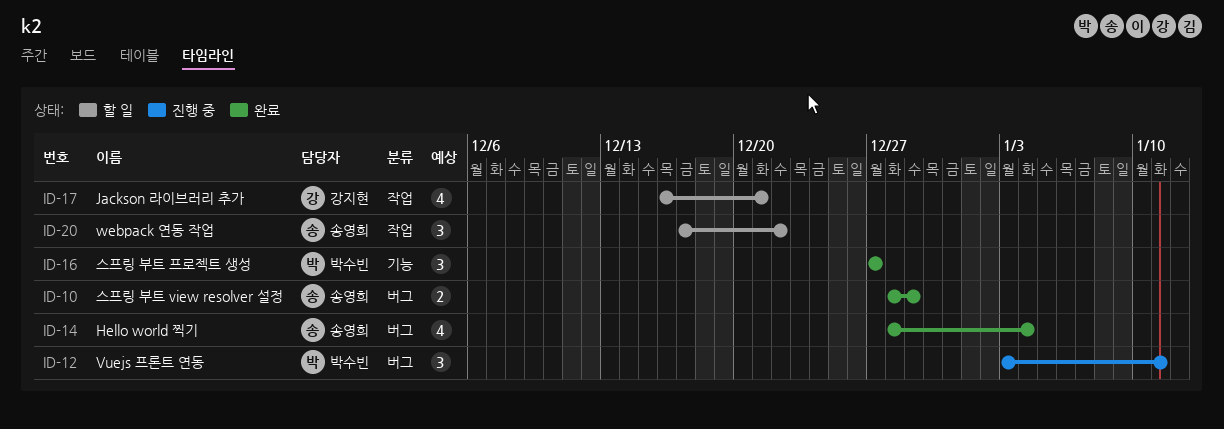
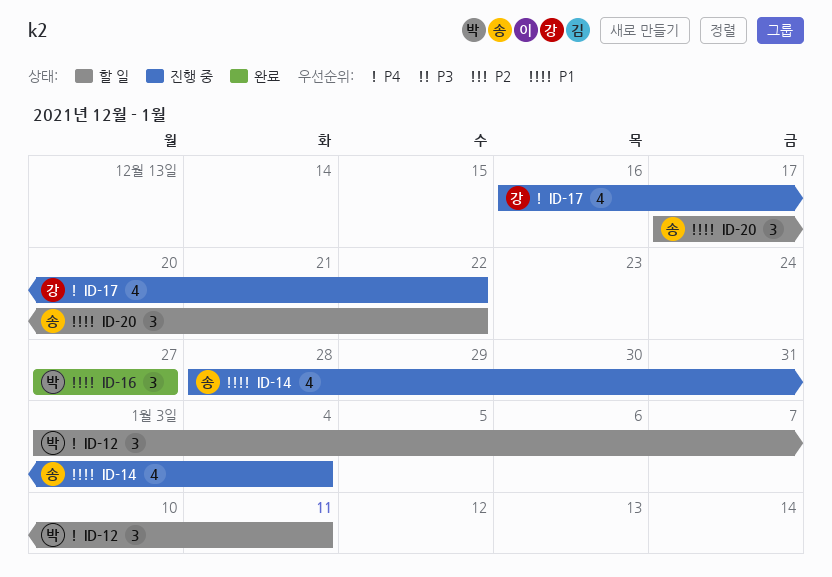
ID-10: present -> none
ID-12, status: 진행 중 -> 할 일
ID-14, status: 완료 -> 진행 중
ID-17, status: 할 일 -> 진행 중
ID-17, due: Dec 21 -> Dec 22

